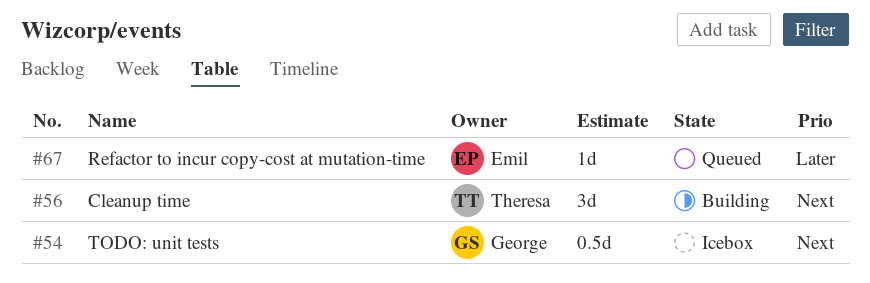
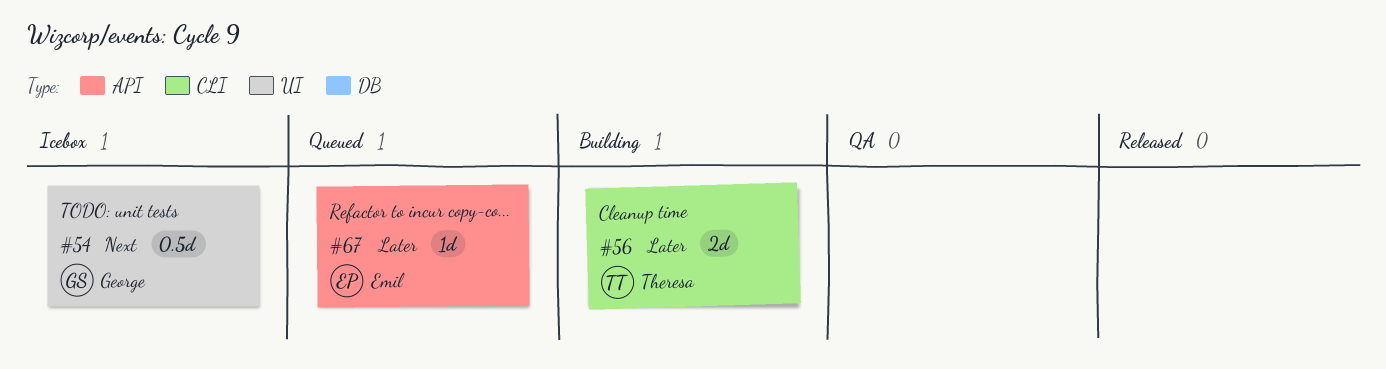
#56, priority: Next -> Later
#56, estimate: 3d -> 2d

